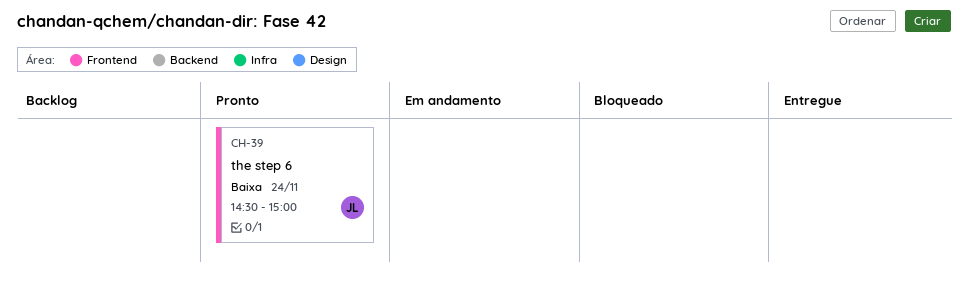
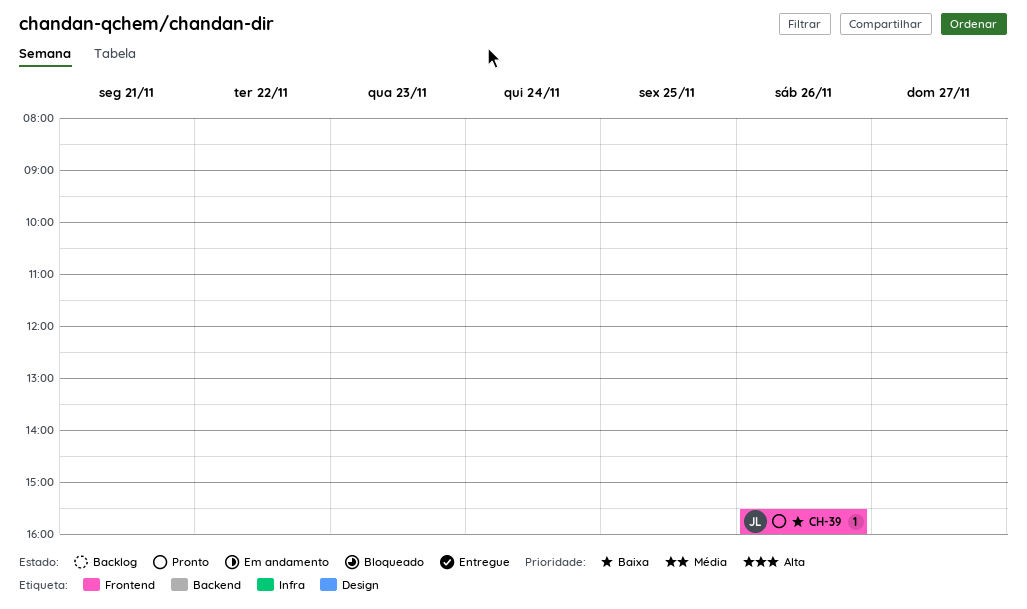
CH-39, day: Nov 24 -> Nov 26
CH-39, begins: 14:30 -> 15:30
CH-39, ends: 15:00 -> 16:00

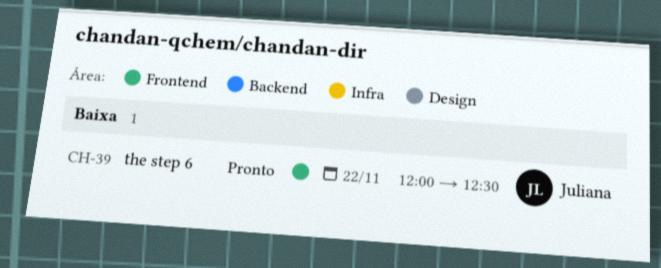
CH-39, day: Nov 26 -> Nov 22
CH-39, begins: 15:30 -> 12:00
CH-39, ends: 16:00 -> 12:30

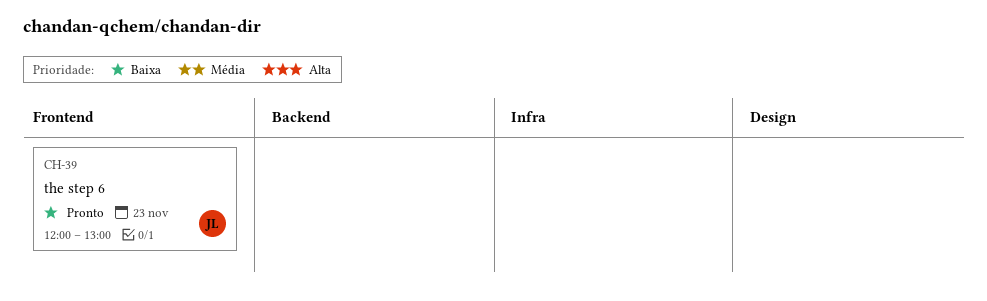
CH-39, day: Nov 22 -> Nov 23
CH-39, ends: 12:30 -> 13:00

